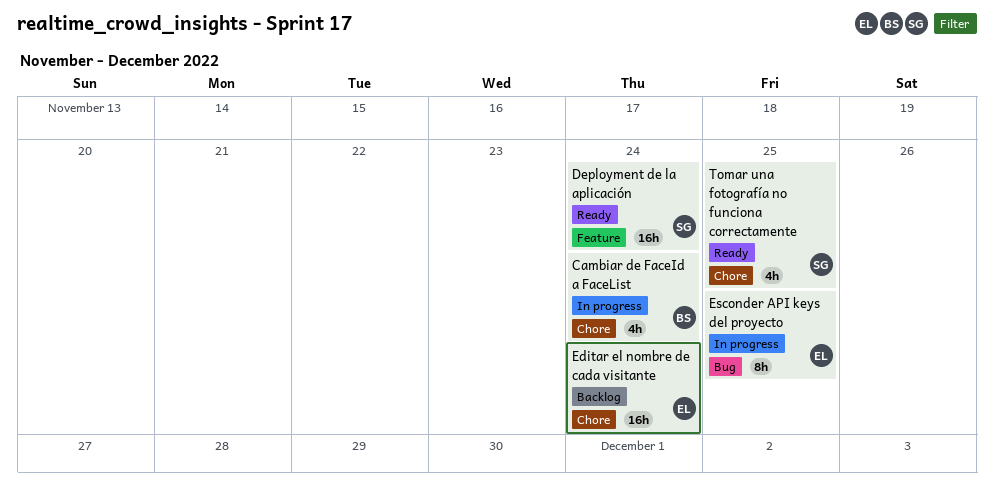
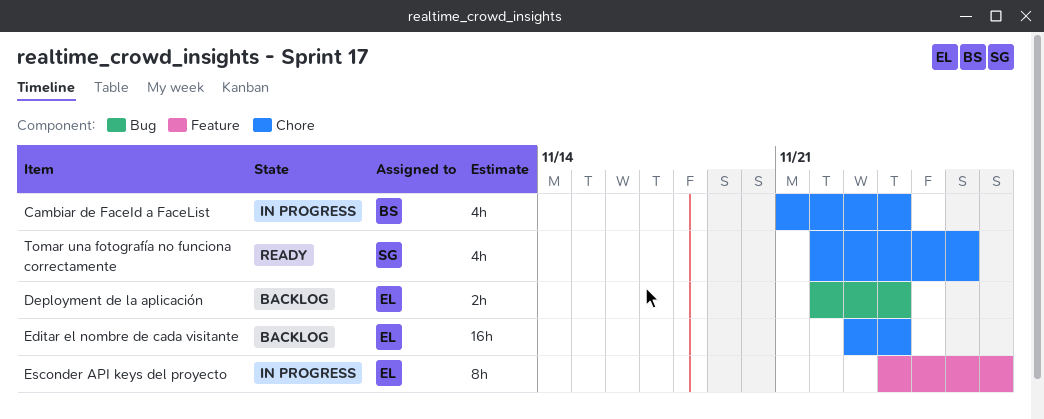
Deployment de la aplicación, status: Ready -> Backlog
Deployment de la aplicación, owner: SG -> EL
Deployment de la aplicación, label: Feature -> Bug
Deployment de la aplicación, estimate: 16h -> 2h
Esconder API keys del proyecto, label: Bug -> Feature
Esconder API keys del proyecto, due: Nov 25 -> Nov 27
Tomar una fotografía no funciona correctamente, due: Nov 25 -> Nov 26

